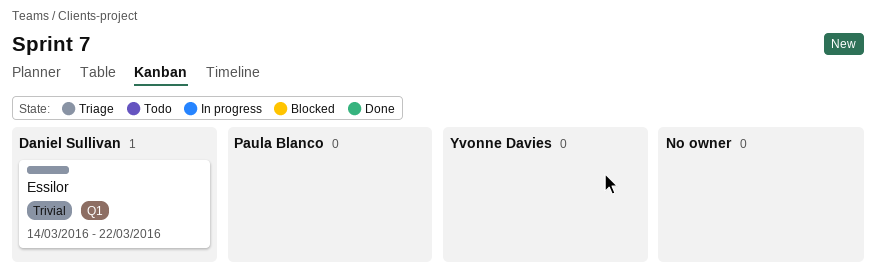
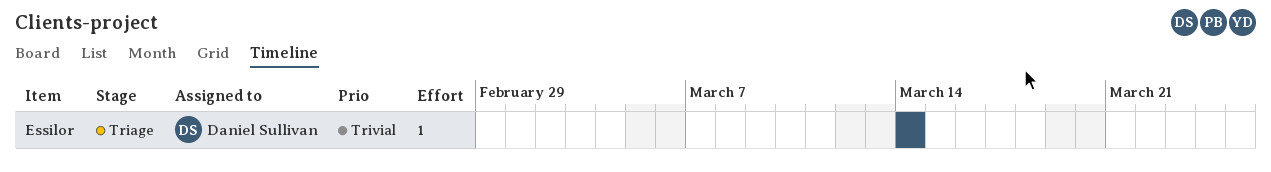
Essilor, due: Mar 22 -> Mar 14

